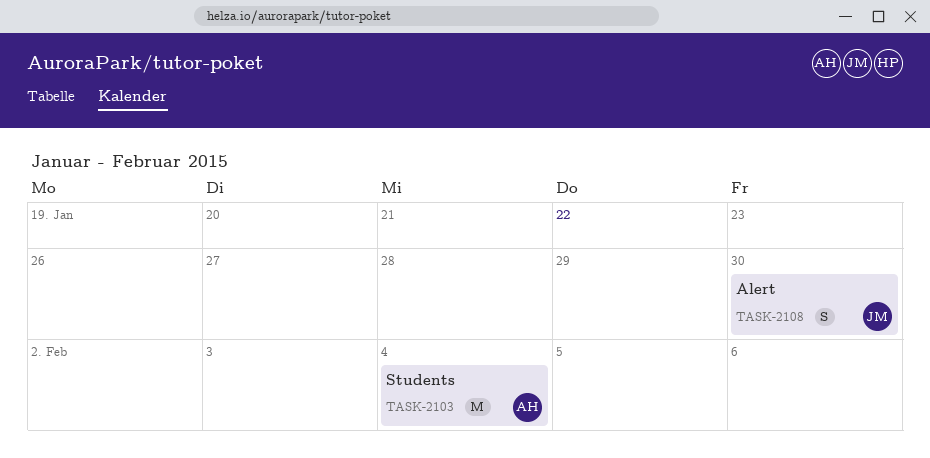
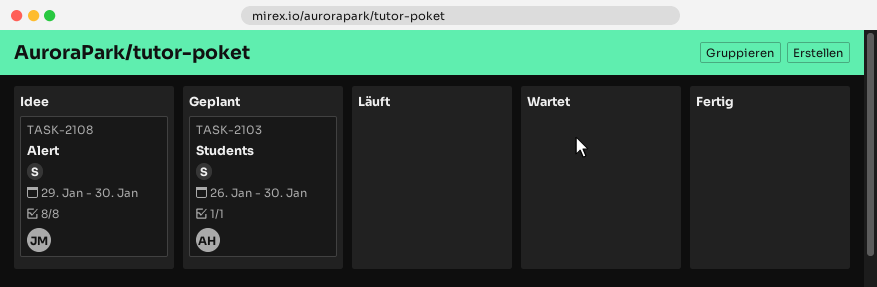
TASK-2103, estimate: M -> S
TASK-2103, due: Feb 4 -> Jan 30

